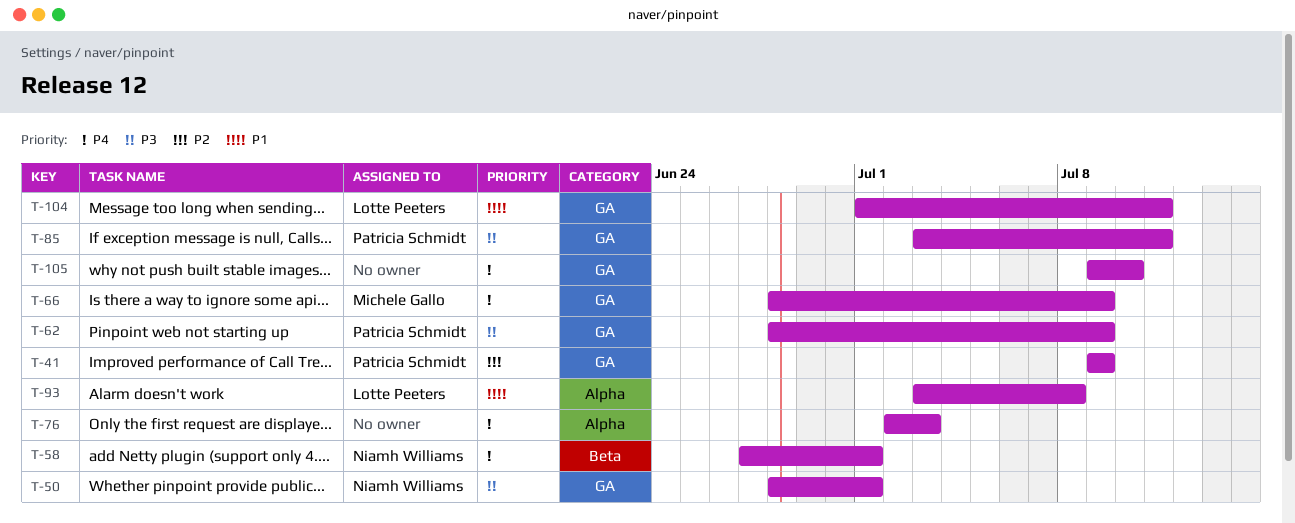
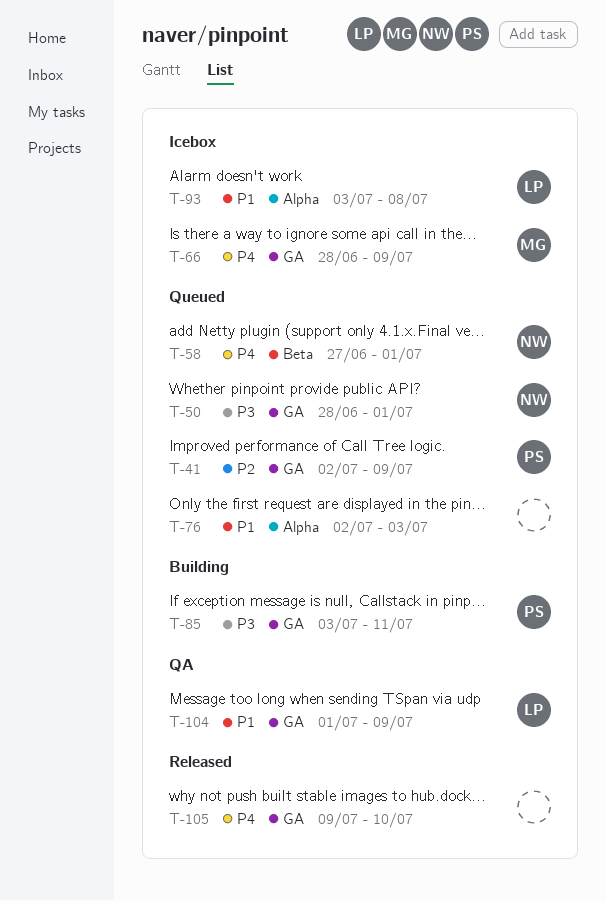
T-41, start: Jul 9 -> Jul 2
T-62: present -> none
T-76, priority: P4 -> P1
T-104, due: Jul 11 -> Jul 9

